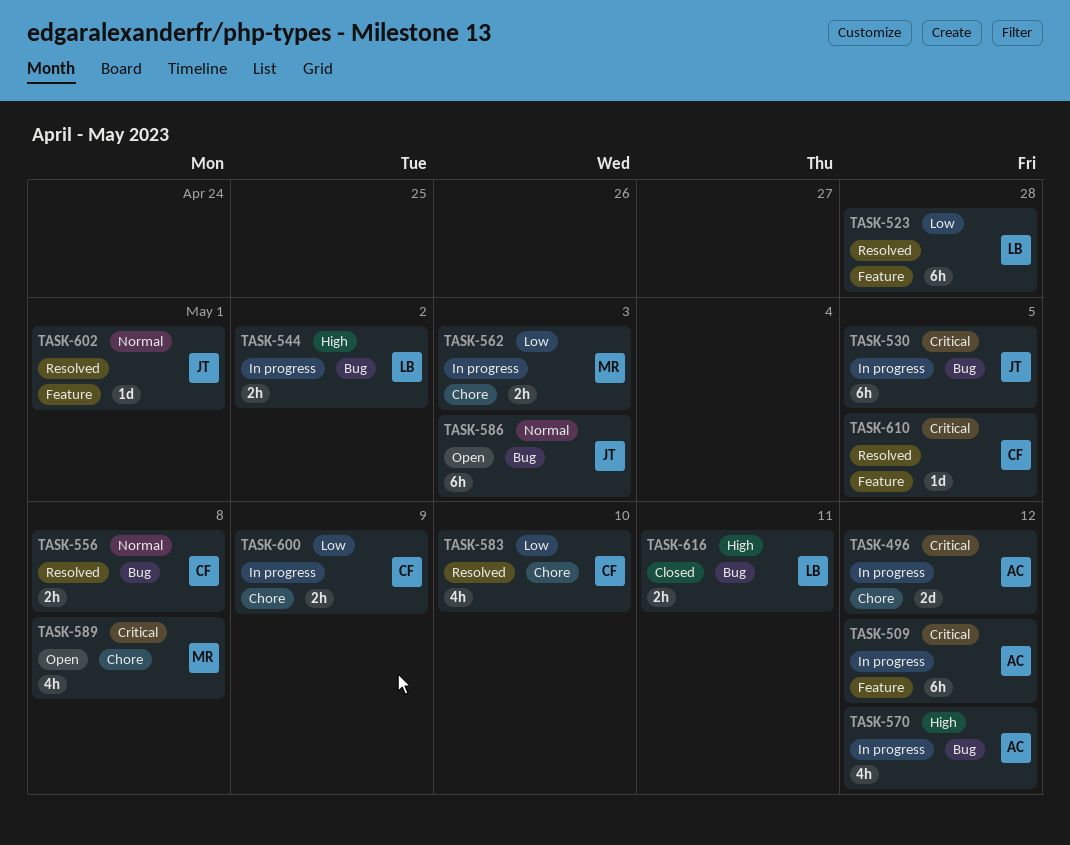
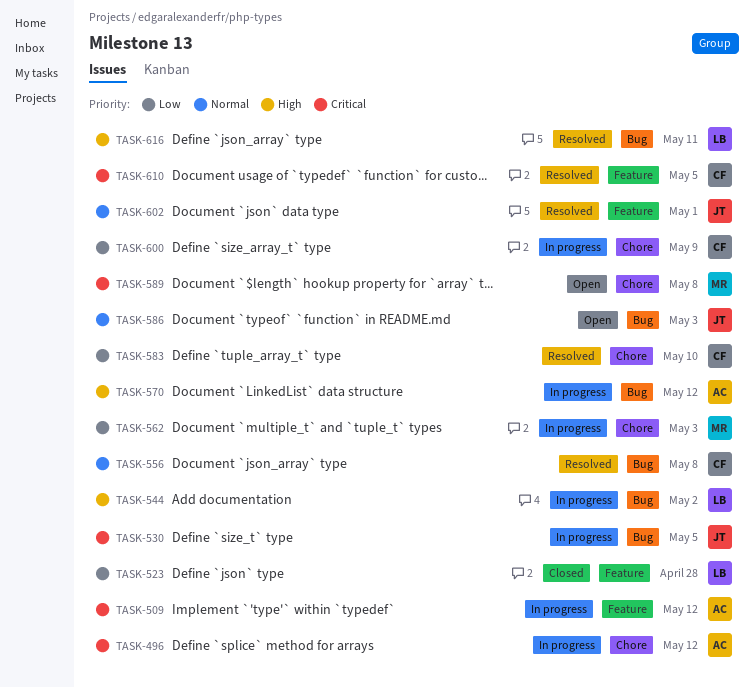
TASK-523, status: Resolved -> Closed
TASK-616, status: Closed -> Resolved

